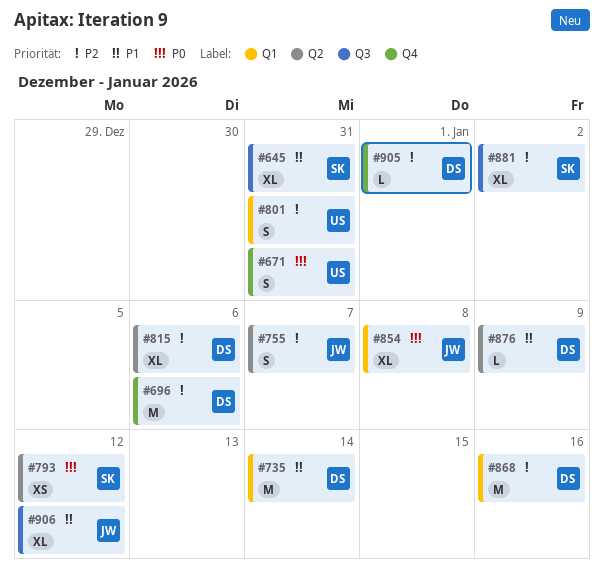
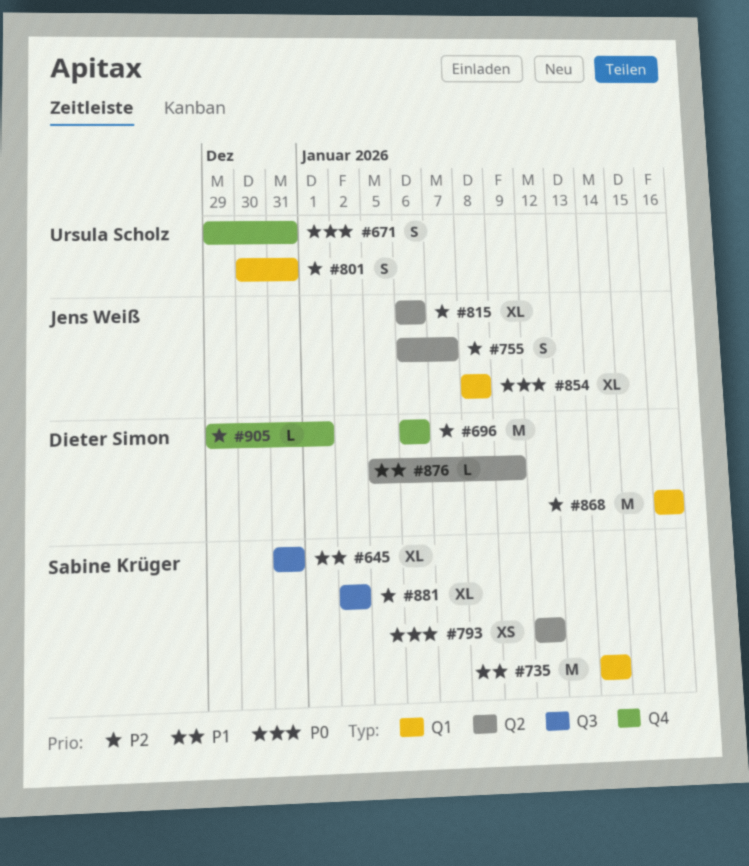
#735, owner: Dieter Simon -> Sabine Krüger
#815, owner: Dieter Simon -> Jens Weiß
#906: present -> none

